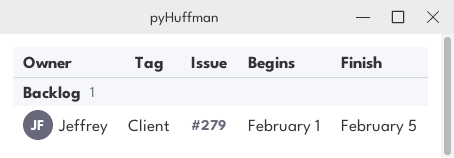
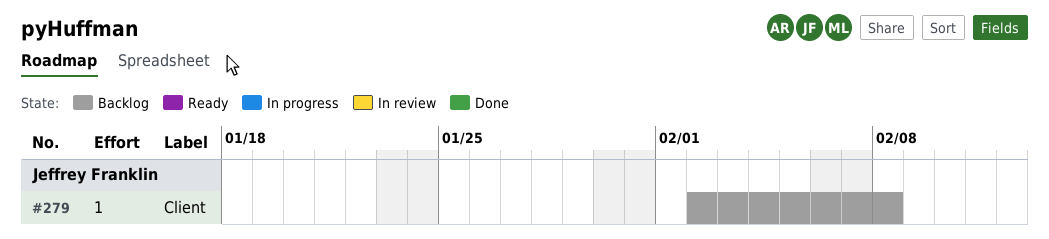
#279, start: Feb 1 -> Feb 2
#279, due: Feb 5 -> Feb 8

